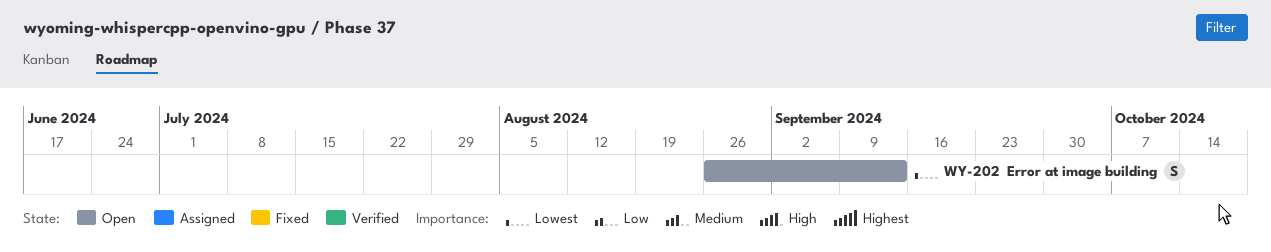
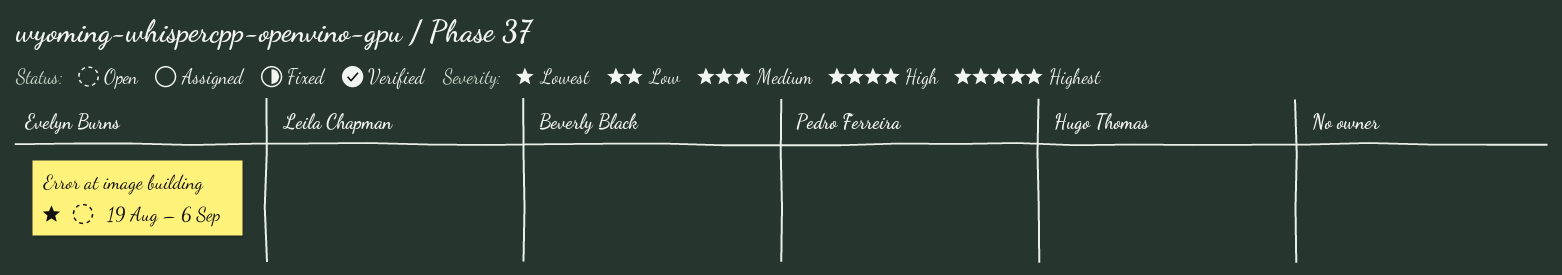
Error at image building, start: Aug 26 -> Aug 19
Error at image building, due: Sep 13 -> Sep 6

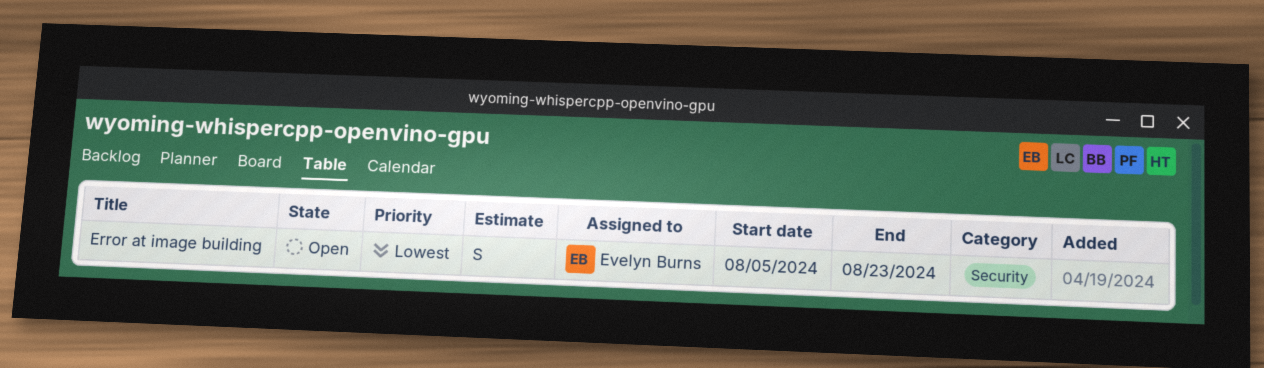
Error at image building, start: Aug 19 -> Aug 5
Error at image building, due: Sep 6 -> Aug 23

